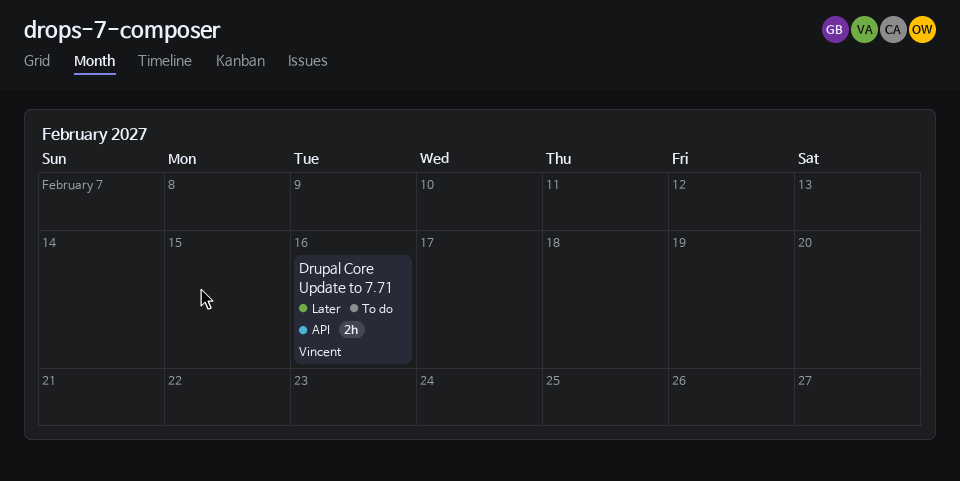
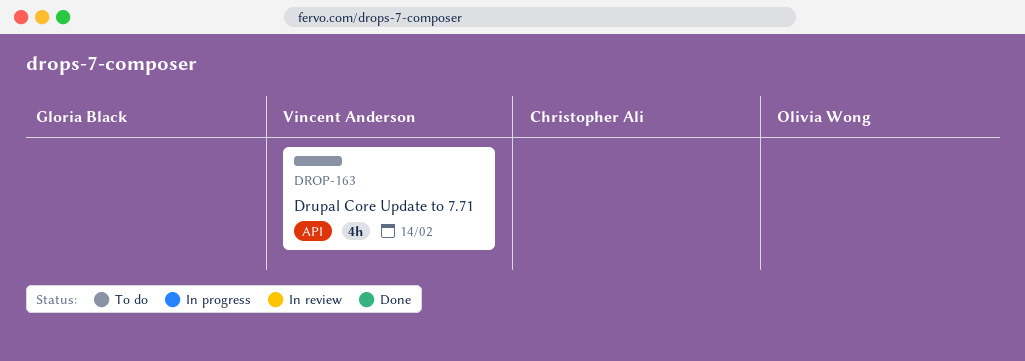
Drupal Core Update to 7.71, estimate: 2h -> 4h
Drupal Core Update to 7.71, due: Feb 16 -> Feb 14

